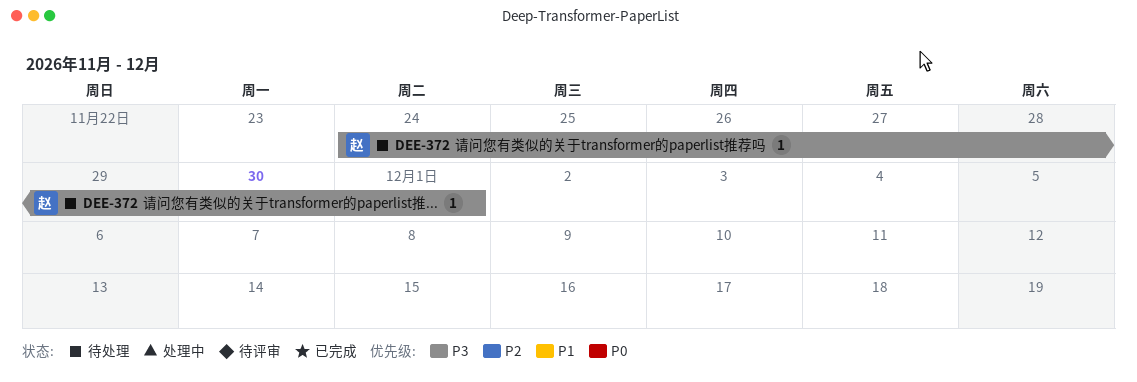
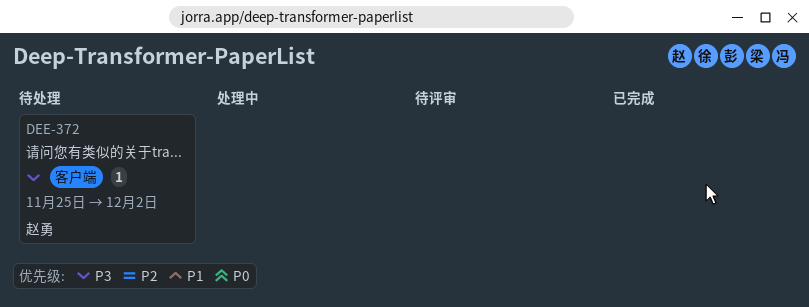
DEE-372, start: Nov 24 -> Nov 25
DEE-372, due: Dec 1 -> Dec 2

